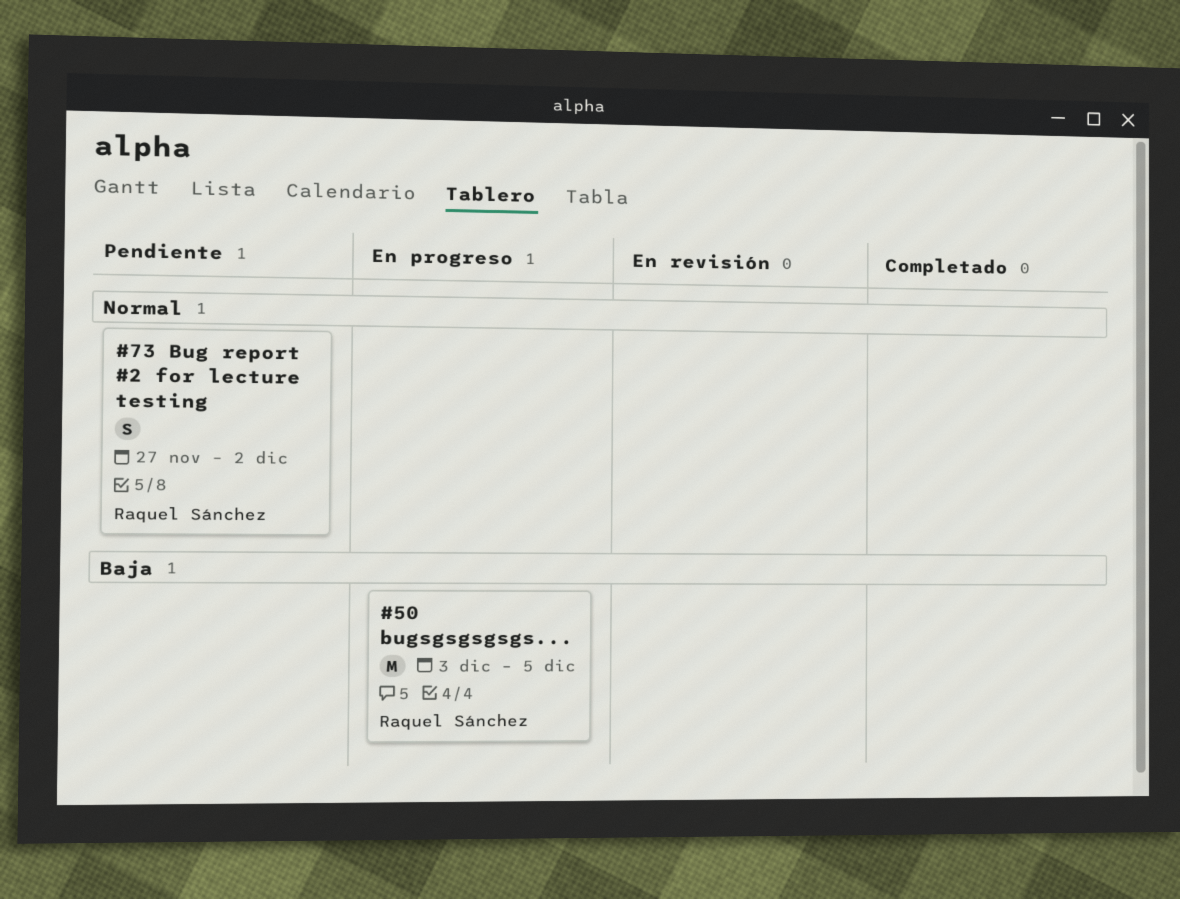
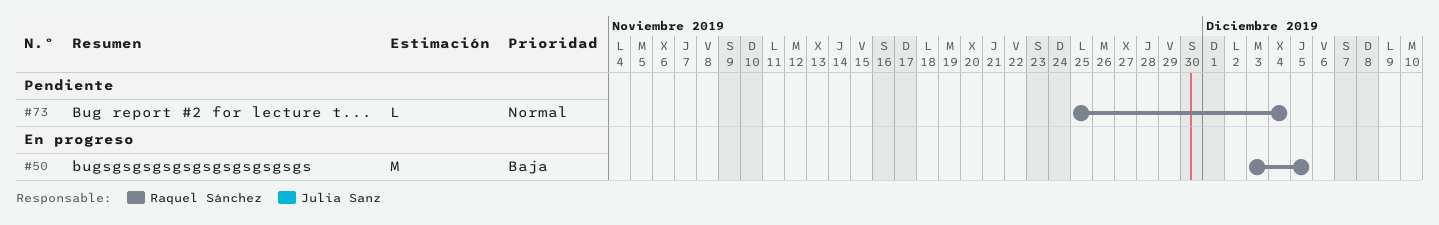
#73, estimate: S -> L
#73, start: Nov 27 -> Nov 25
#73, due: Dec 2 -> Dec 4

